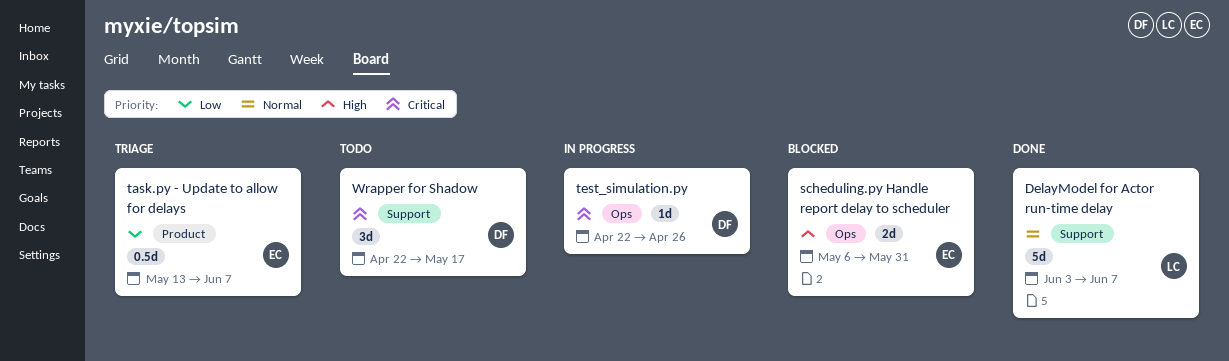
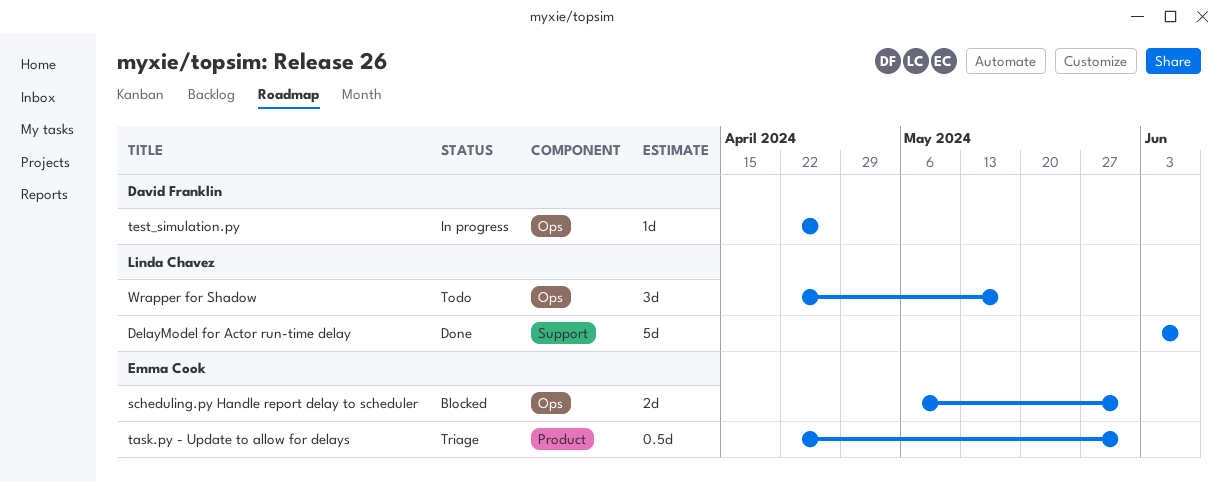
task.py - Update to allow for delays, start: May 13 -> Apr 22
task.py - Update to allow for delays, due: Jun 7 -> May 31
Wrapper for Shadow, owner: David Franklin -> Linda Chavez
Wrapper for Shadow, label: Support -> Ops

